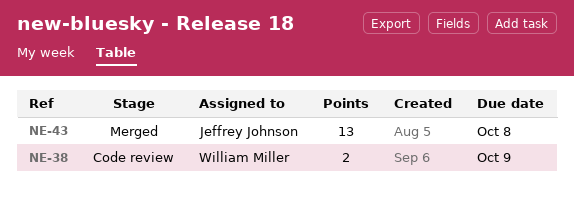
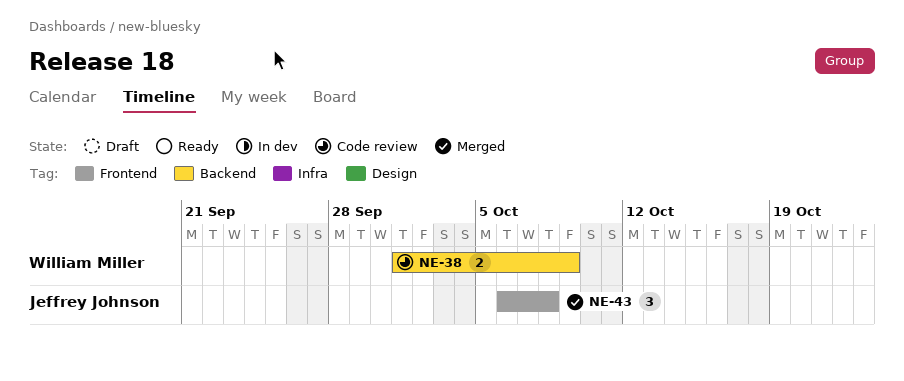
NE-43, estimate: 13 -> 3

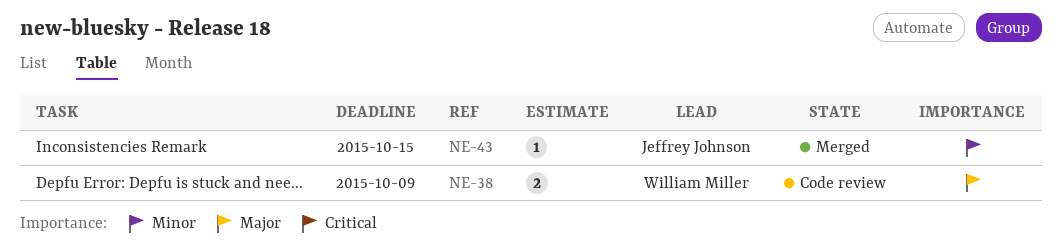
NE-43, estimate: 3 -> 1
NE-43, due: Oct 8 -> Oct 15

